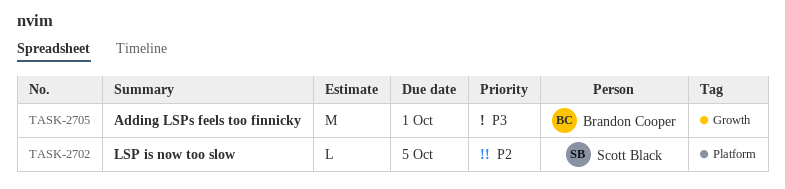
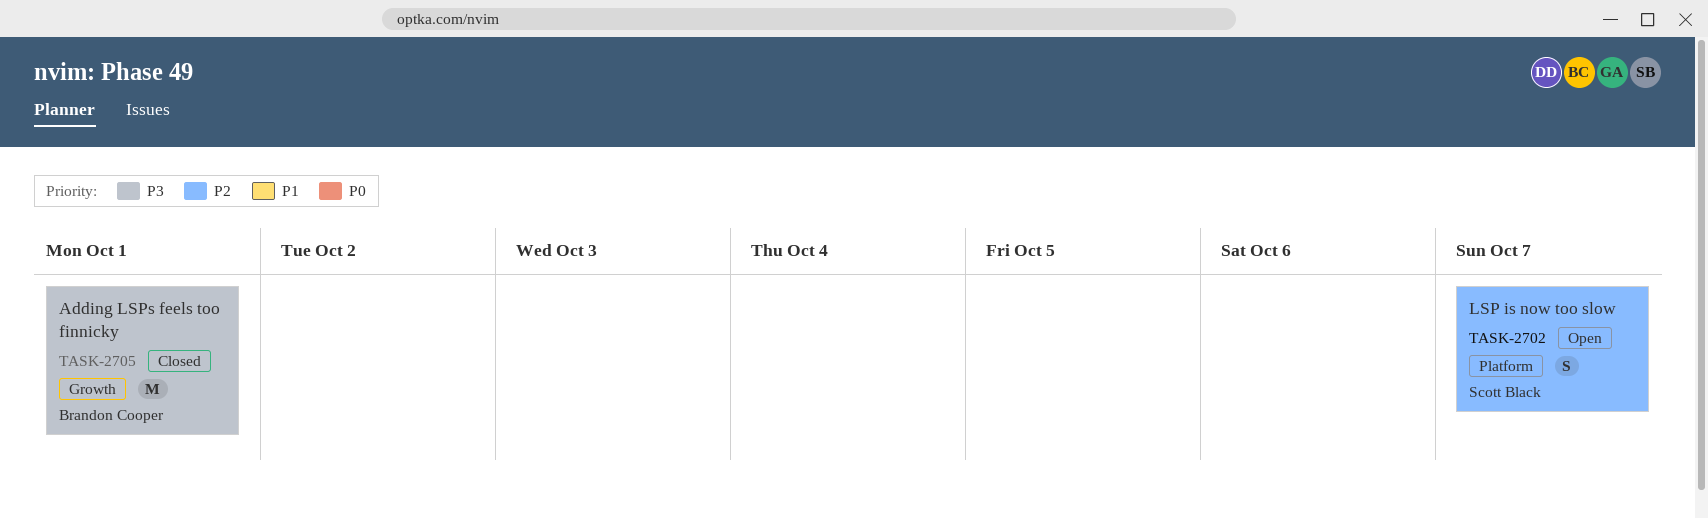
TASK-2702, estimate: L -> S
TASK-2702, due: Oct 5 -> Oct 7

